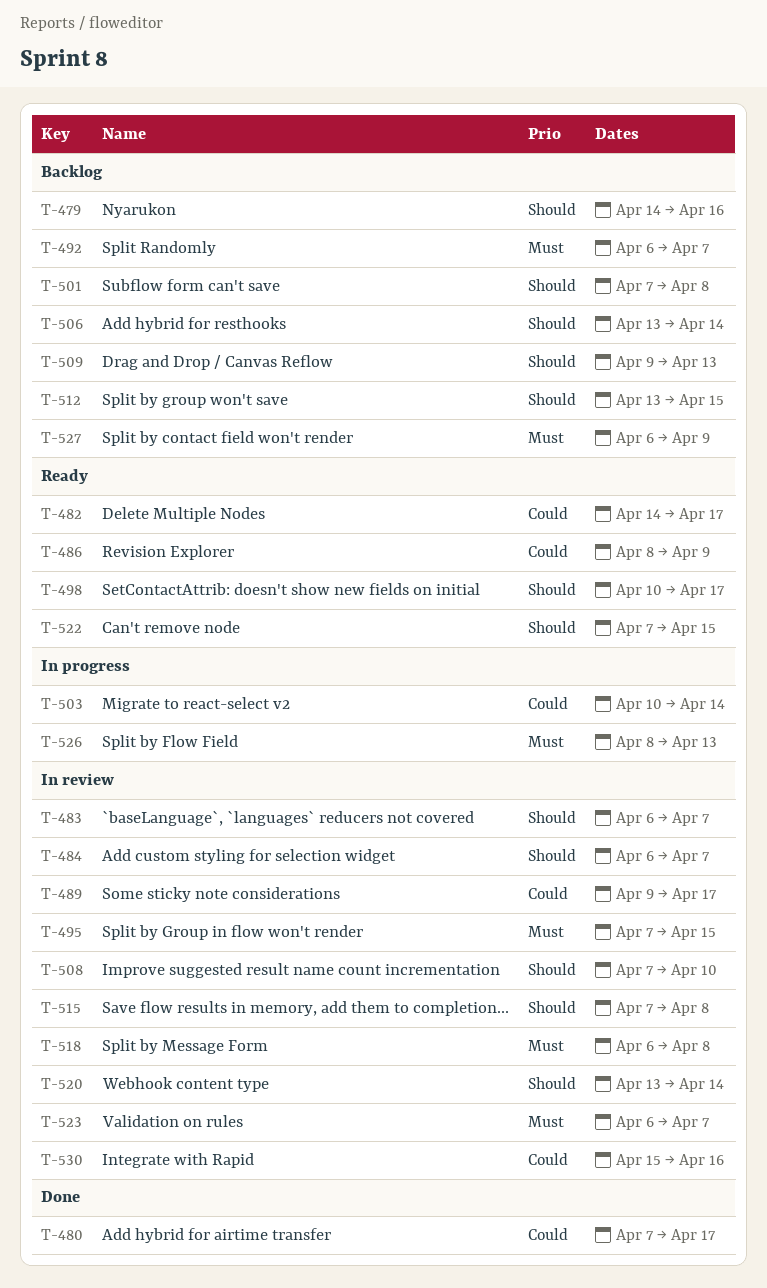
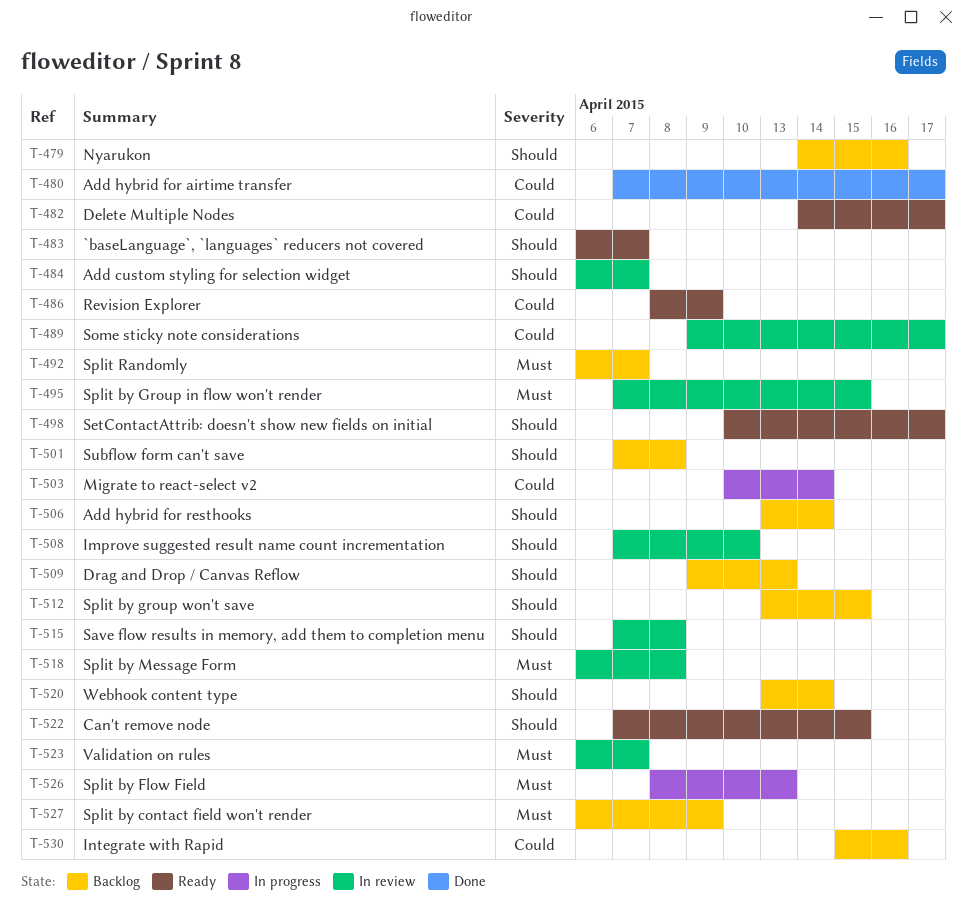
T-483, status: In review -> Ready
T-520, status: In review -> Backlog
T-530, status: In review -> Backlog

